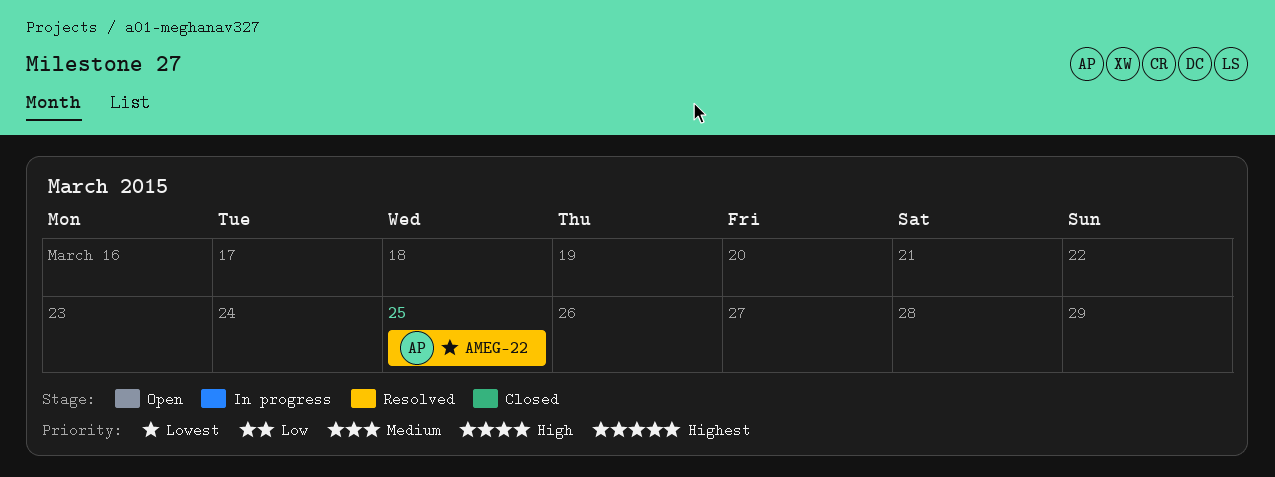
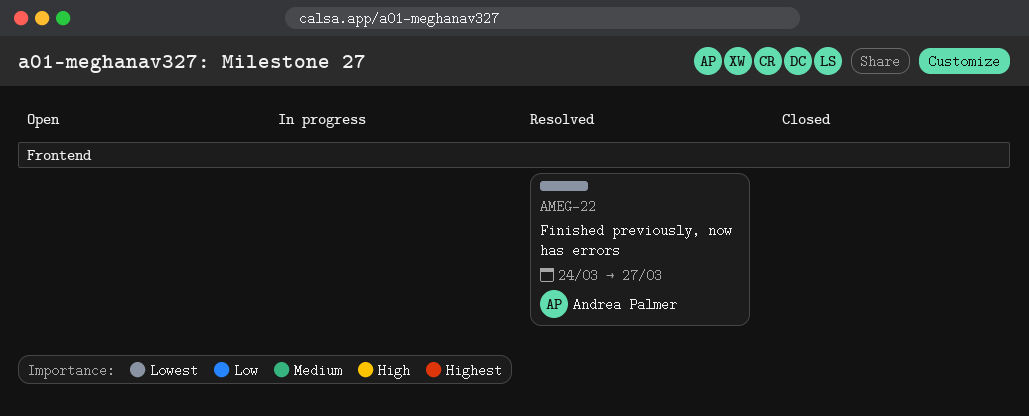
AMEG-22, start: Mar 25 -> Mar 24
AMEG-22, due: Mar 25 -> Mar 27

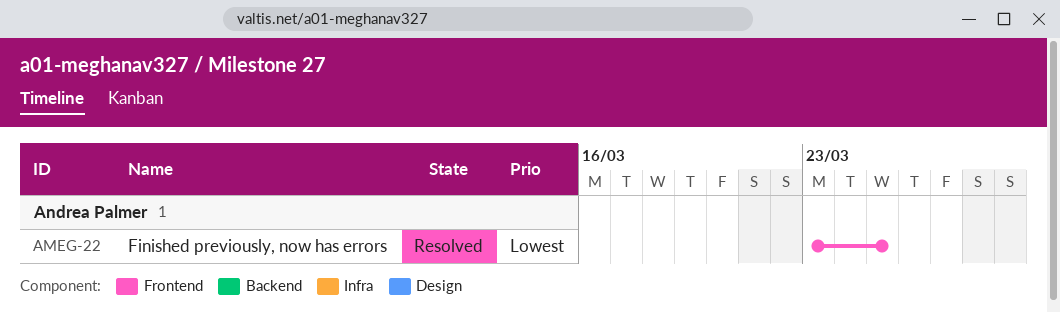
AMEG-22, start: Mar 24 -> Mar 23
AMEG-22, due: Mar 27 -> Mar 25

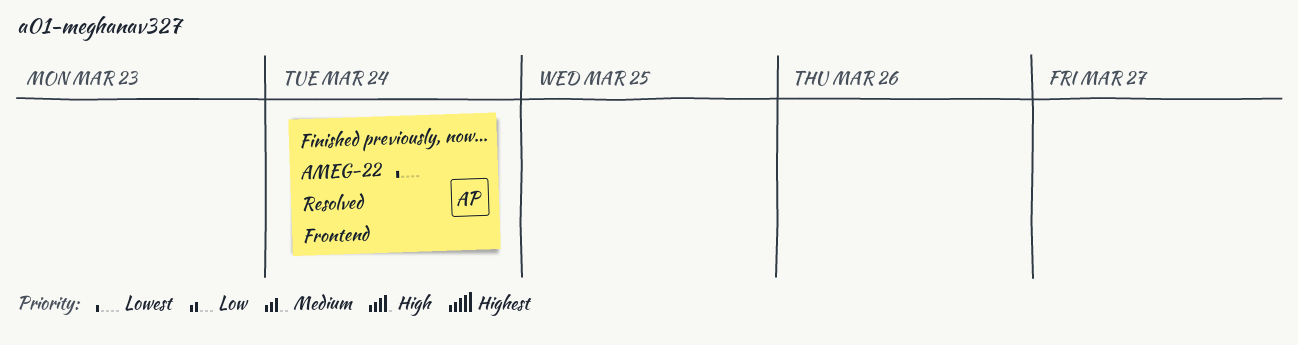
AMEG-22, due: Mar 25 -> Mar 24

